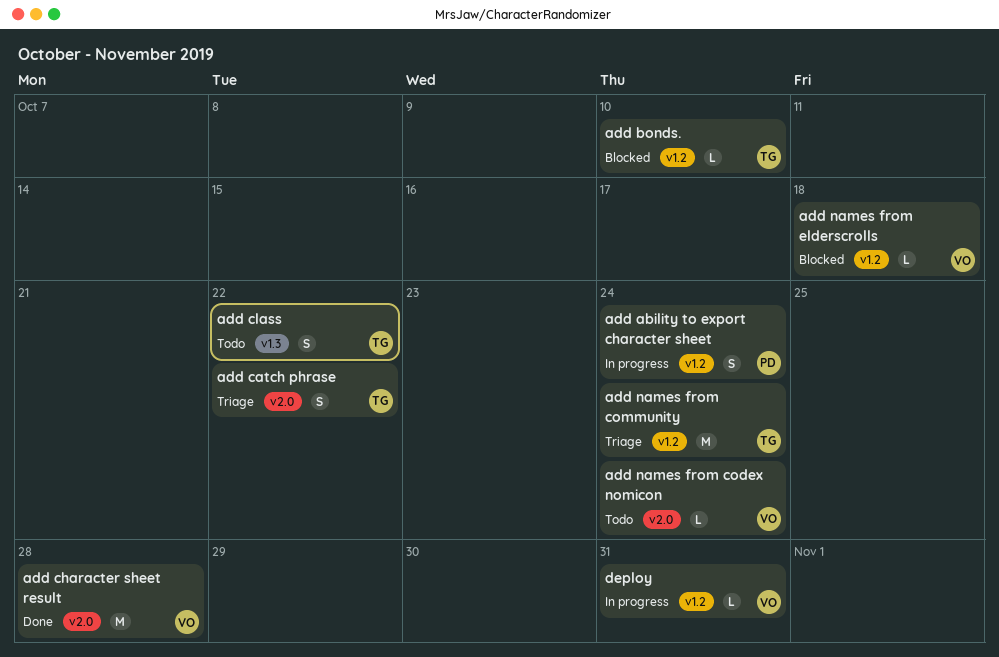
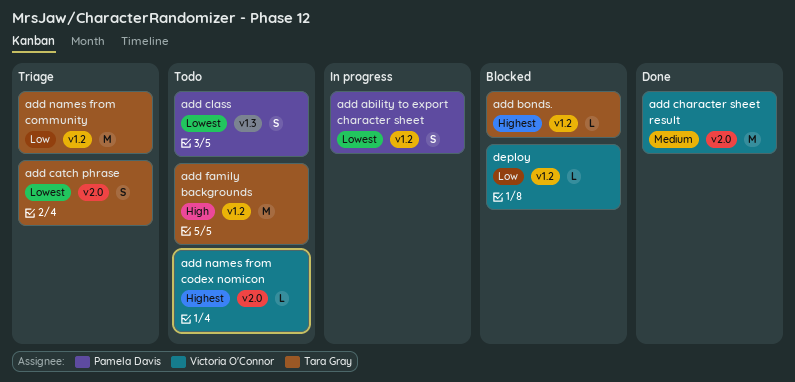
add class, owner: Tara Gray -> Pamela Davis
add family backgrounds: none -> present
add names from elderscrolls: present -> none
deploy, status: In progress -> Blocked

